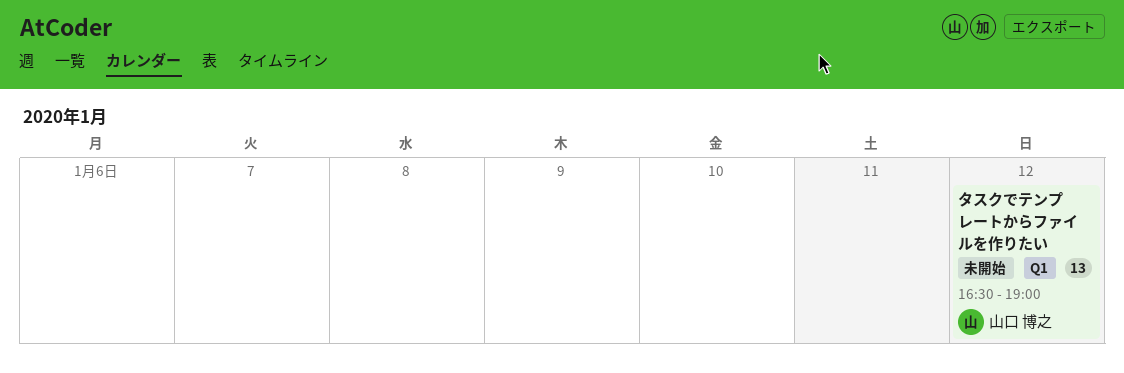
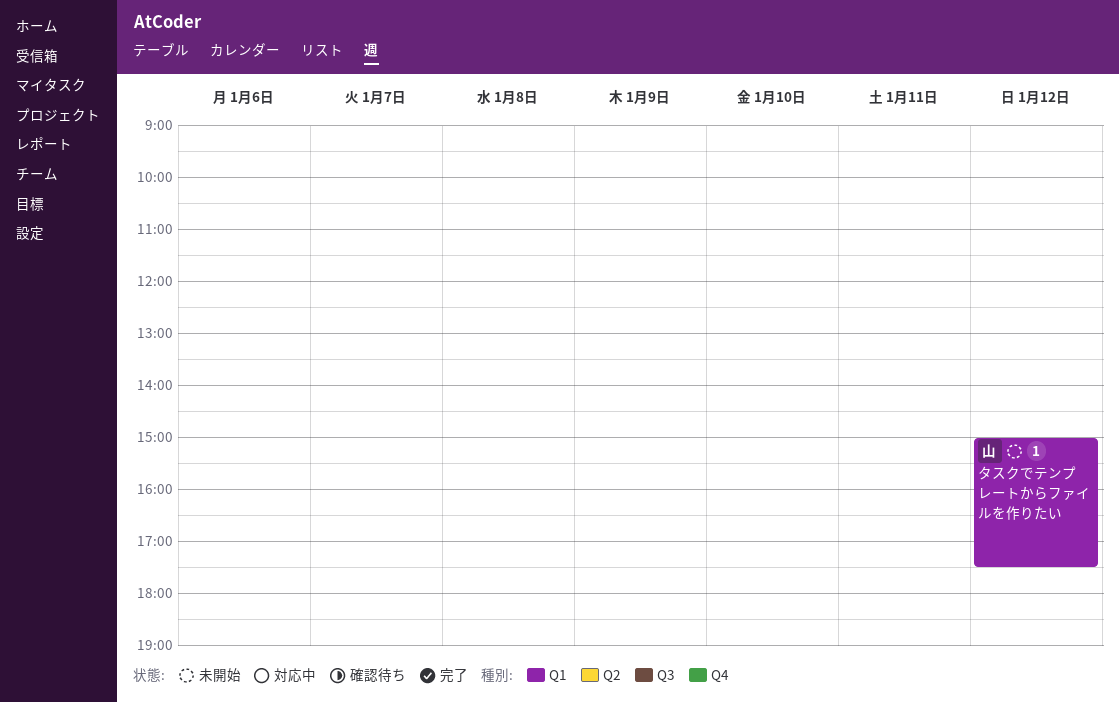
タスクでテンプレートからファイルを作りたい, estimate: 13 -> 1
タスクでテンプレートからファイルを作りたい, begins: 16:30 -> 15:00
タスクでテンプレートからファイルを作りたい, ends: 19:00 -> 17:30

